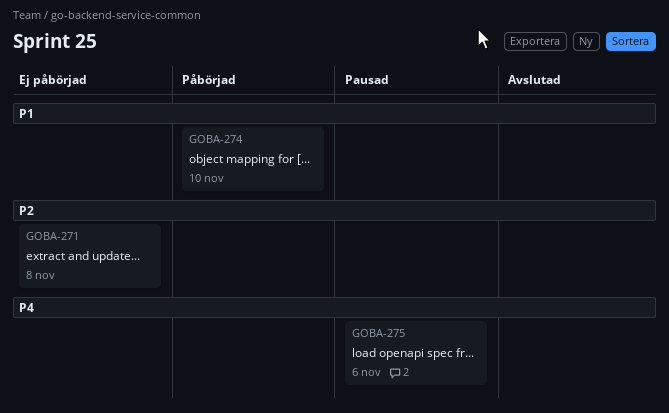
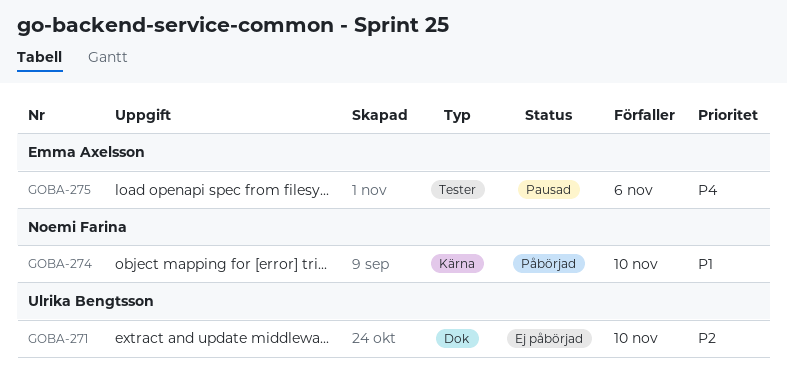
GOBA-271, due: Nov 8 -> Nov 10

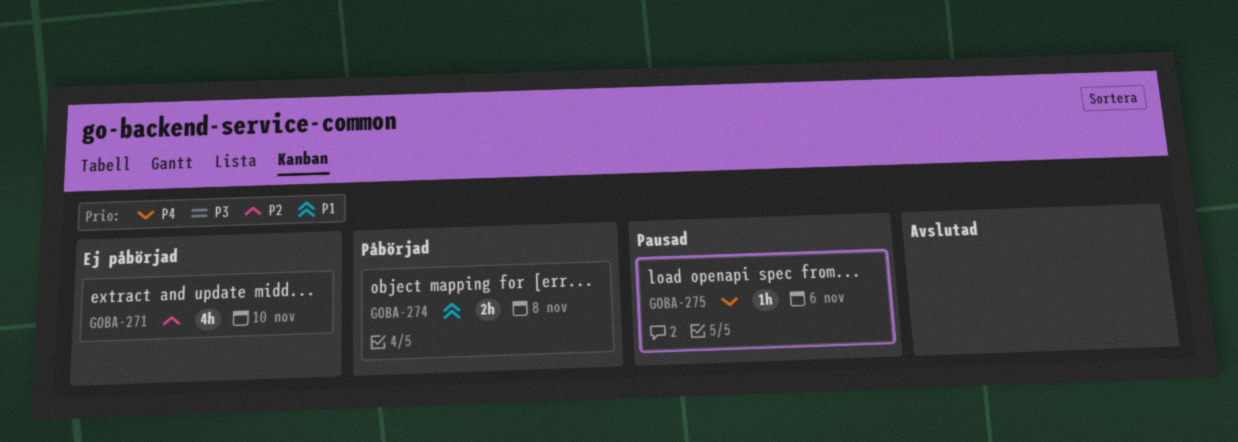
GOBA-274, due: Nov 10 -> Nov 8

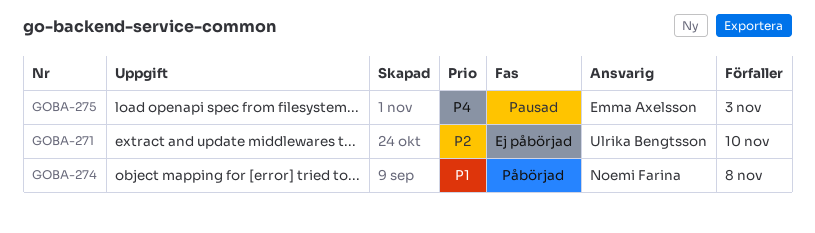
GOBA-275, due: Nov 6 -> Nov 3

